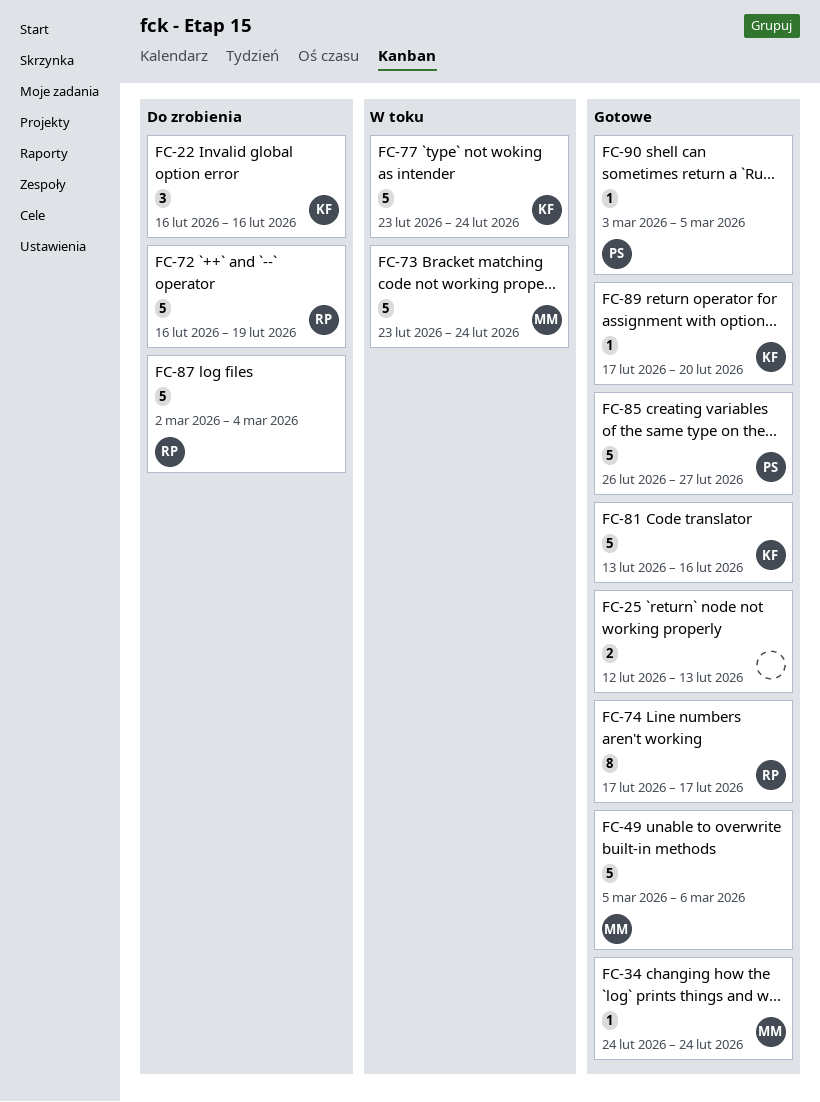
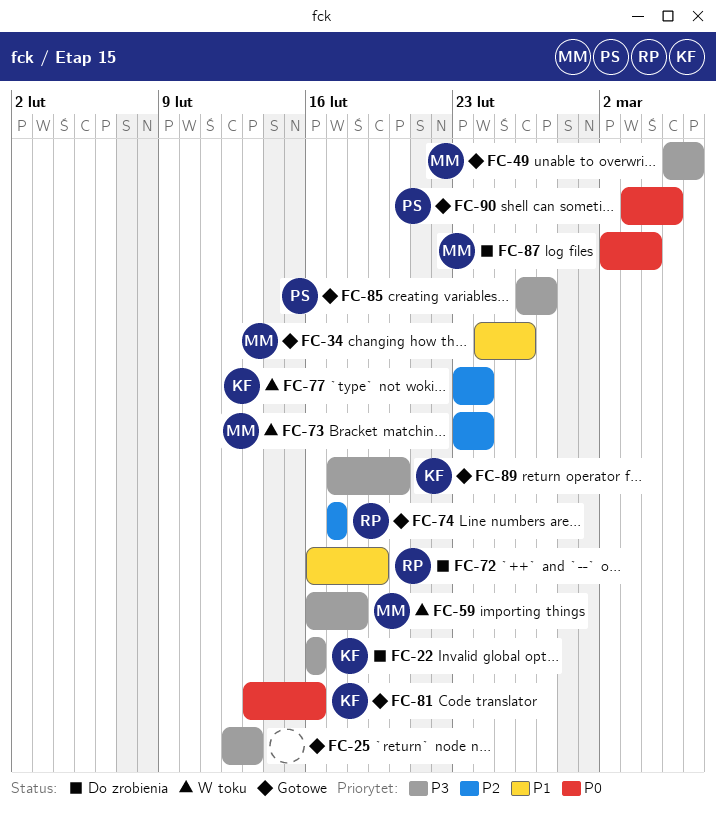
FC-34, due: Feb 24 -> Feb 26
FC-59: none -> present
FC-87, owner: RP -> MM

